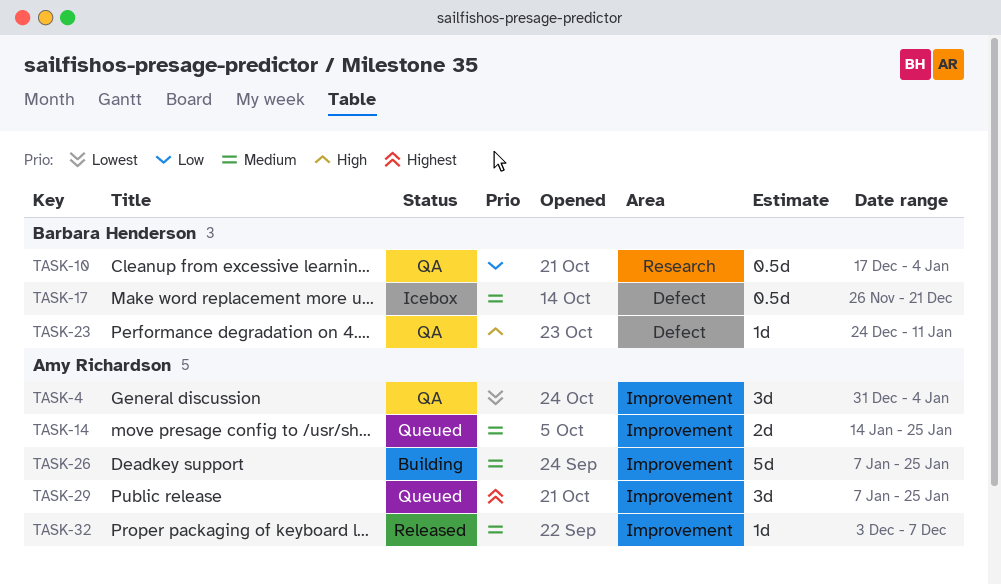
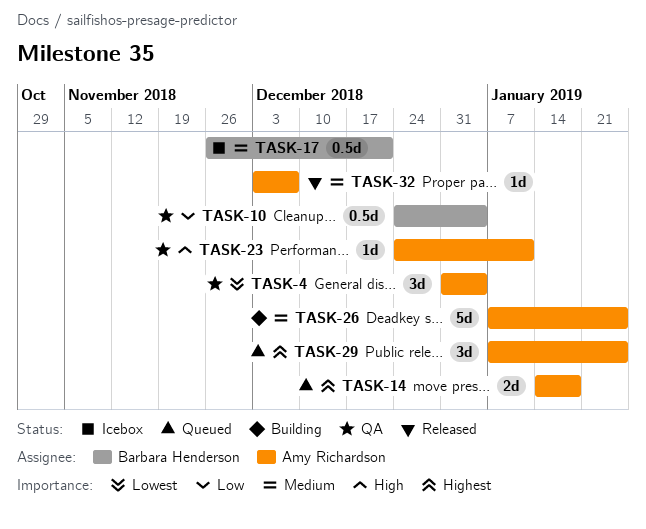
TASK-10, start: Dec 17 -> Dec 24
TASK-14, priority: Medium -> Highest
TASK-14, due: Jan 25 -> Jan 18
TASK-23, owner: Barbara Henderson -> Amy Richardson

